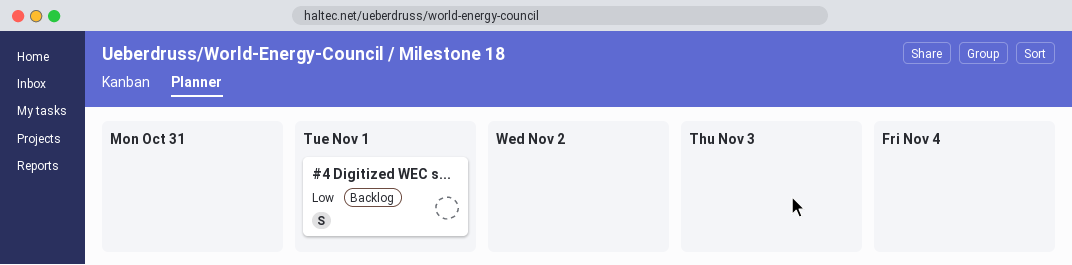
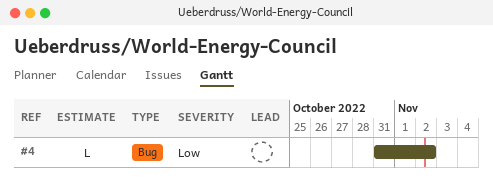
#4, estimate: S -> L
#4, due: Nov 1 -> Nov 2

